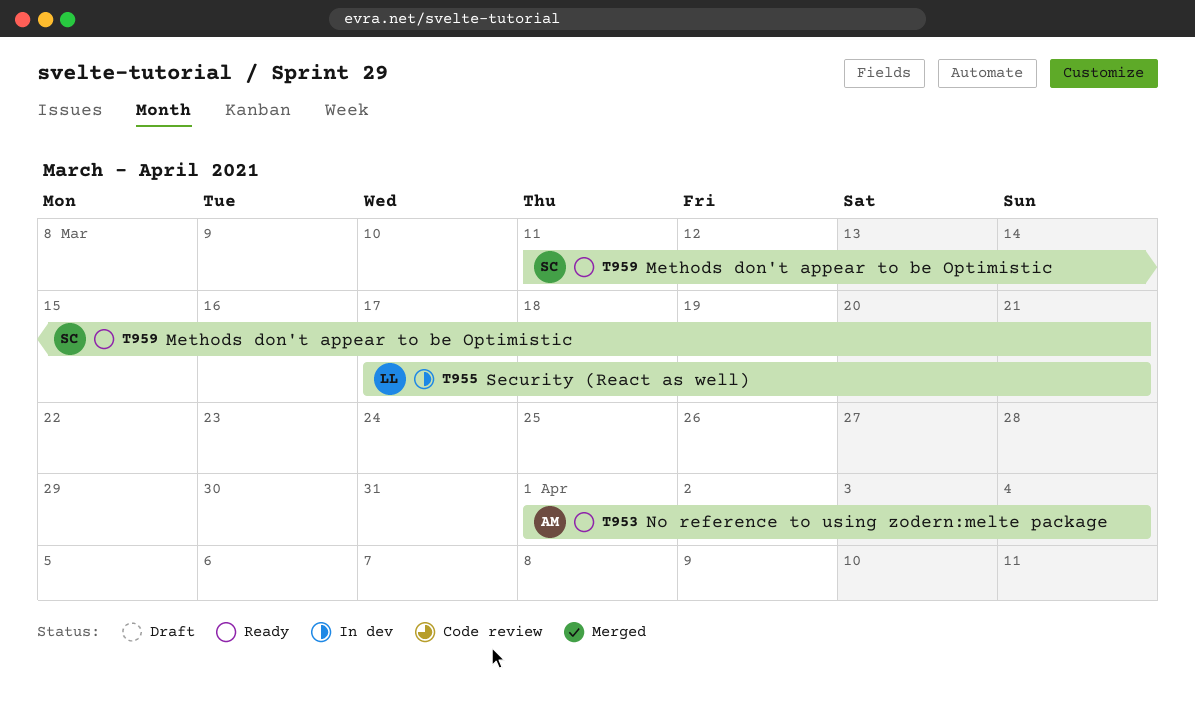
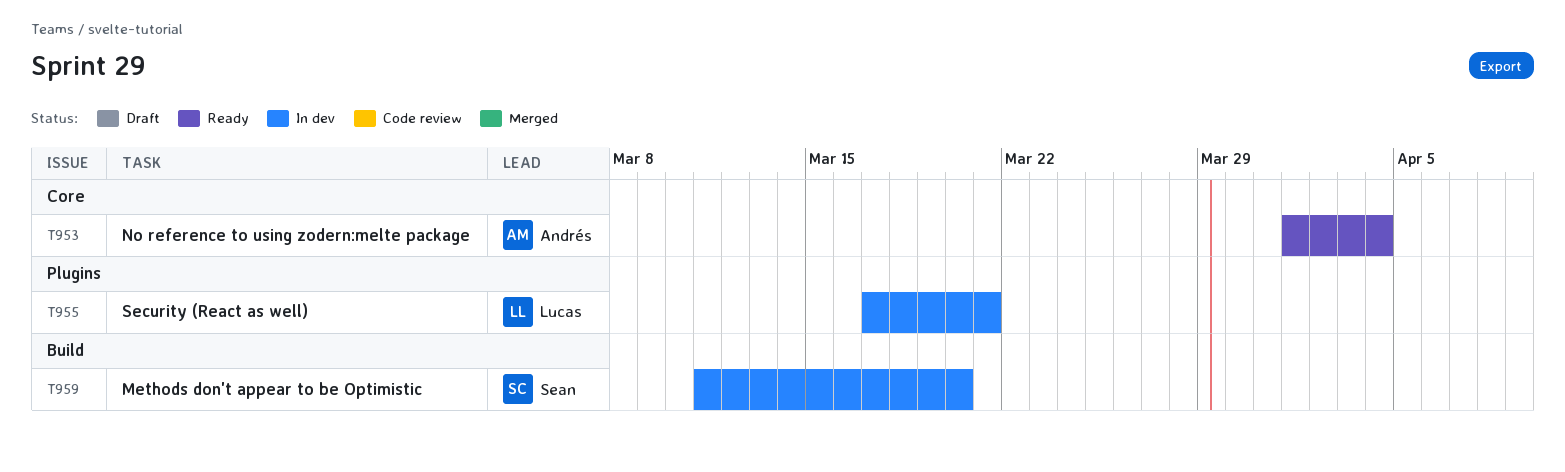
T959, status: Ready -> In dev
T959, due: Mar 21 -> Mar 20

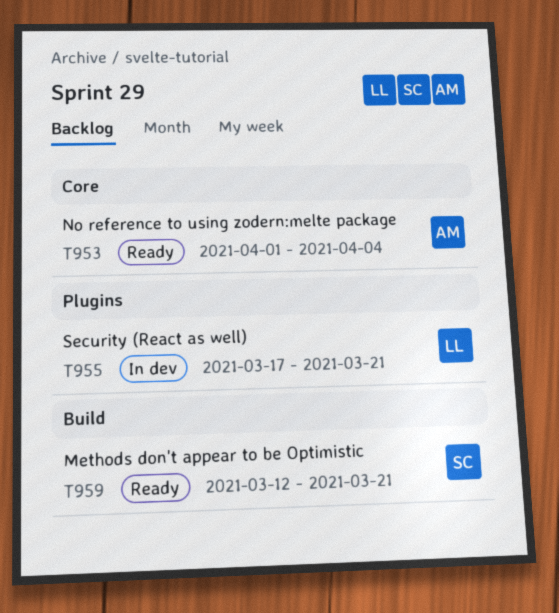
T959, status: In dev -> Ready
T959, start: Mar 11 -> Mar 12
T959, due: Mar 20 -> Mar 21

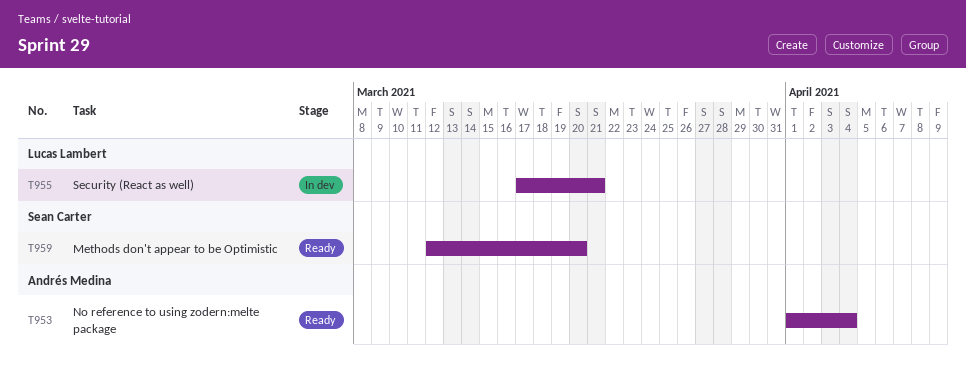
T959, due: Mar 21 -> Mar 20

